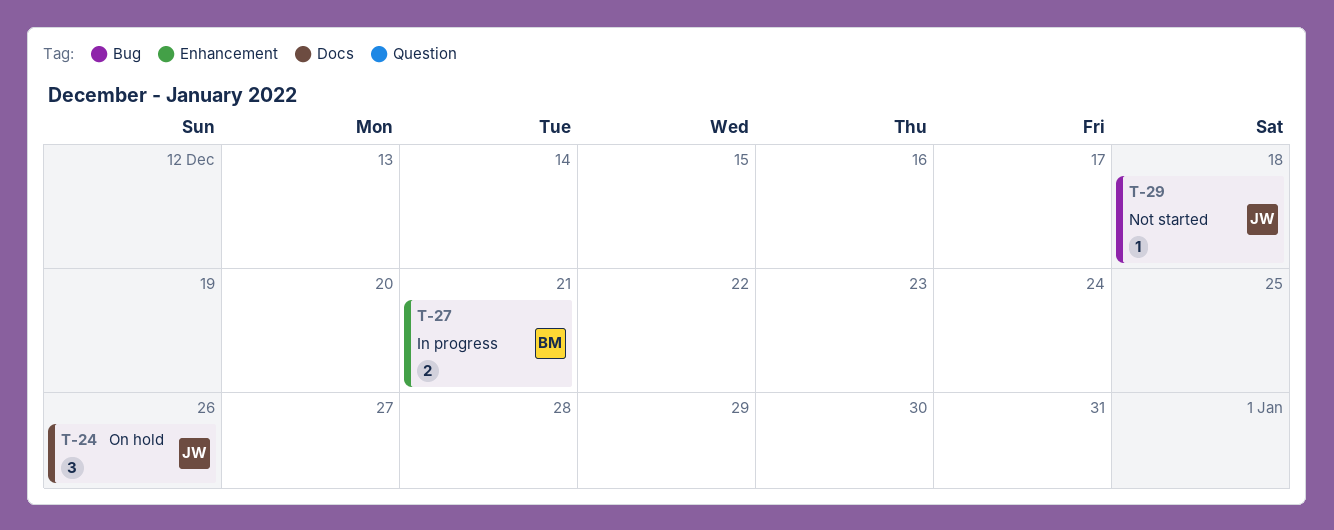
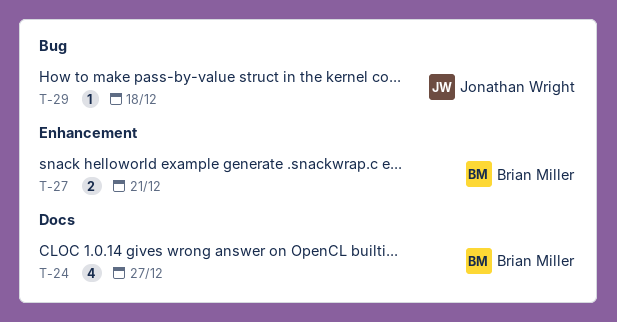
T-24, owner: Jonathan Wright -> Brian Miller
T-24, estimate: 3 -> 4
T-24, due: Dec 26 -> Dec 27

